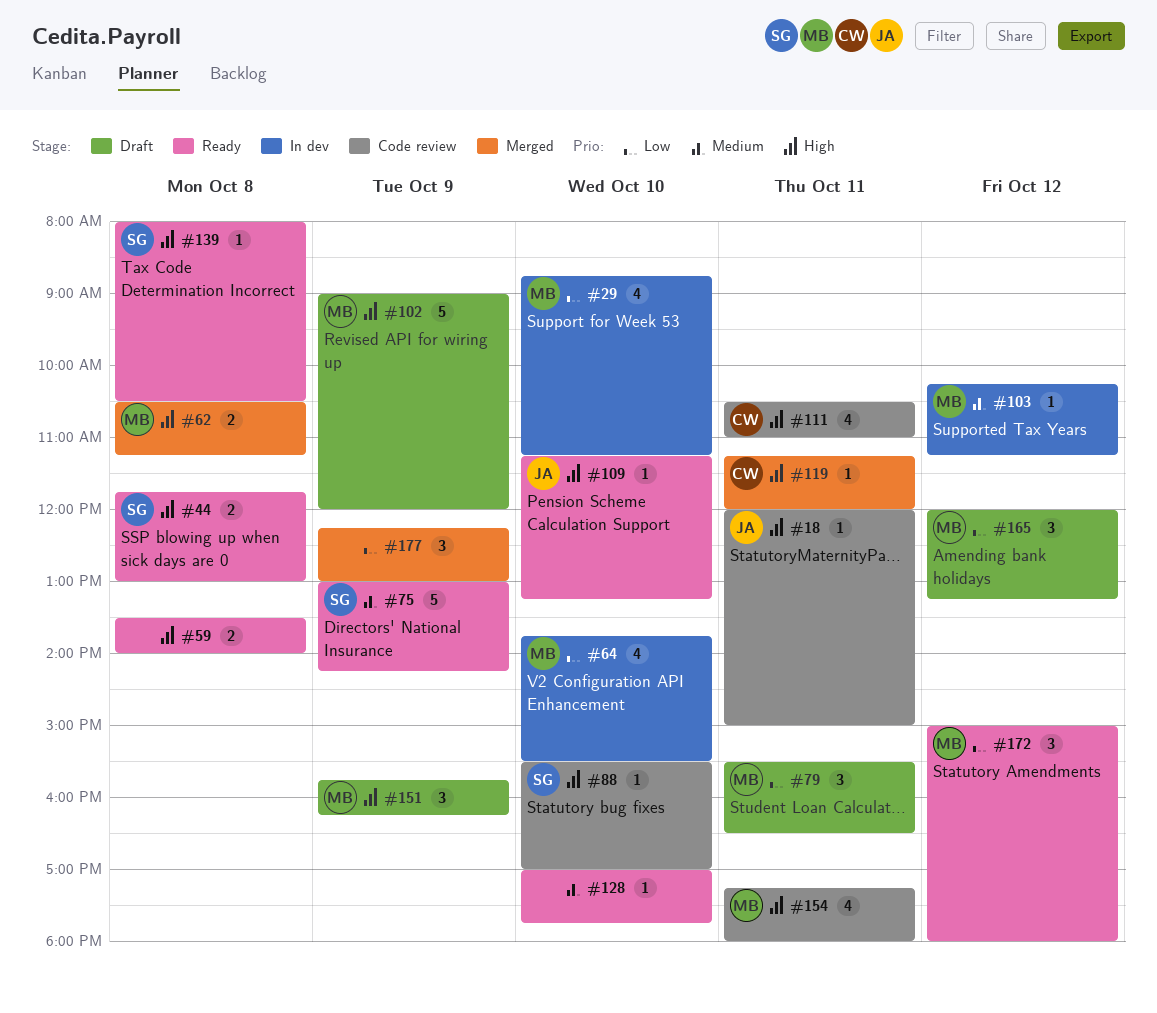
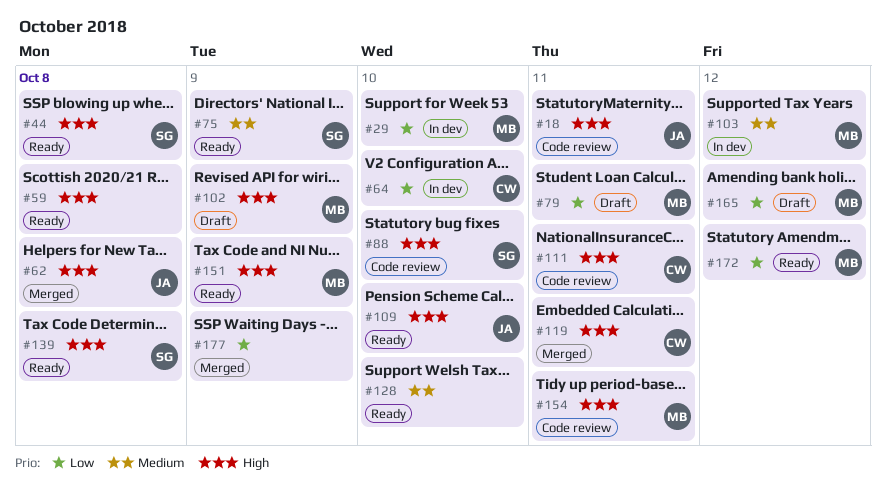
#62, owner: MB -> JA
#64, owner: MB -> CW
#151, status: Draft -> Ready

